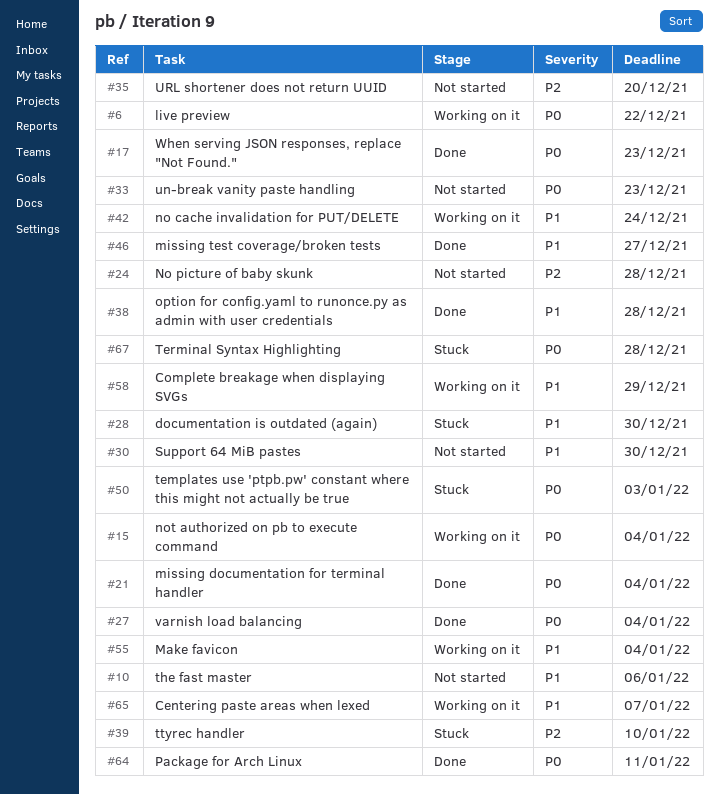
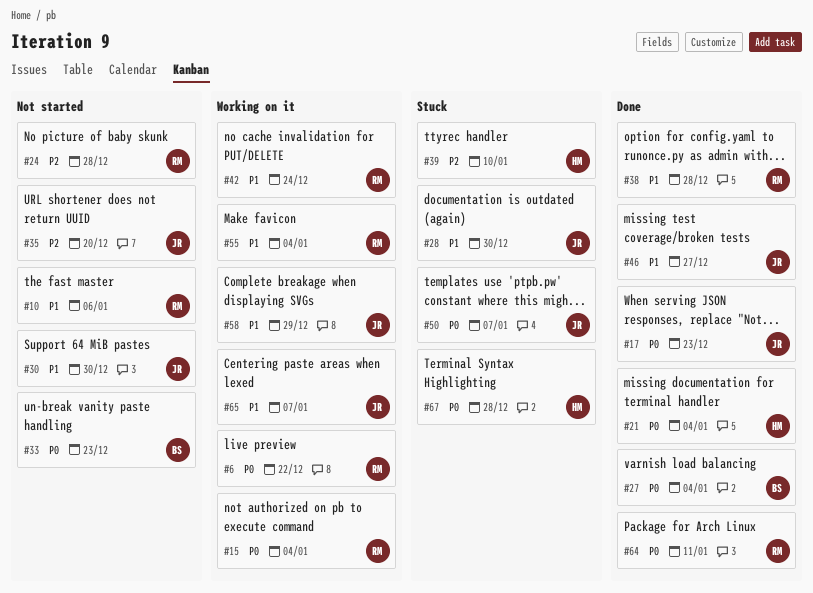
#50, due: Jan 3 -> Jan 7

